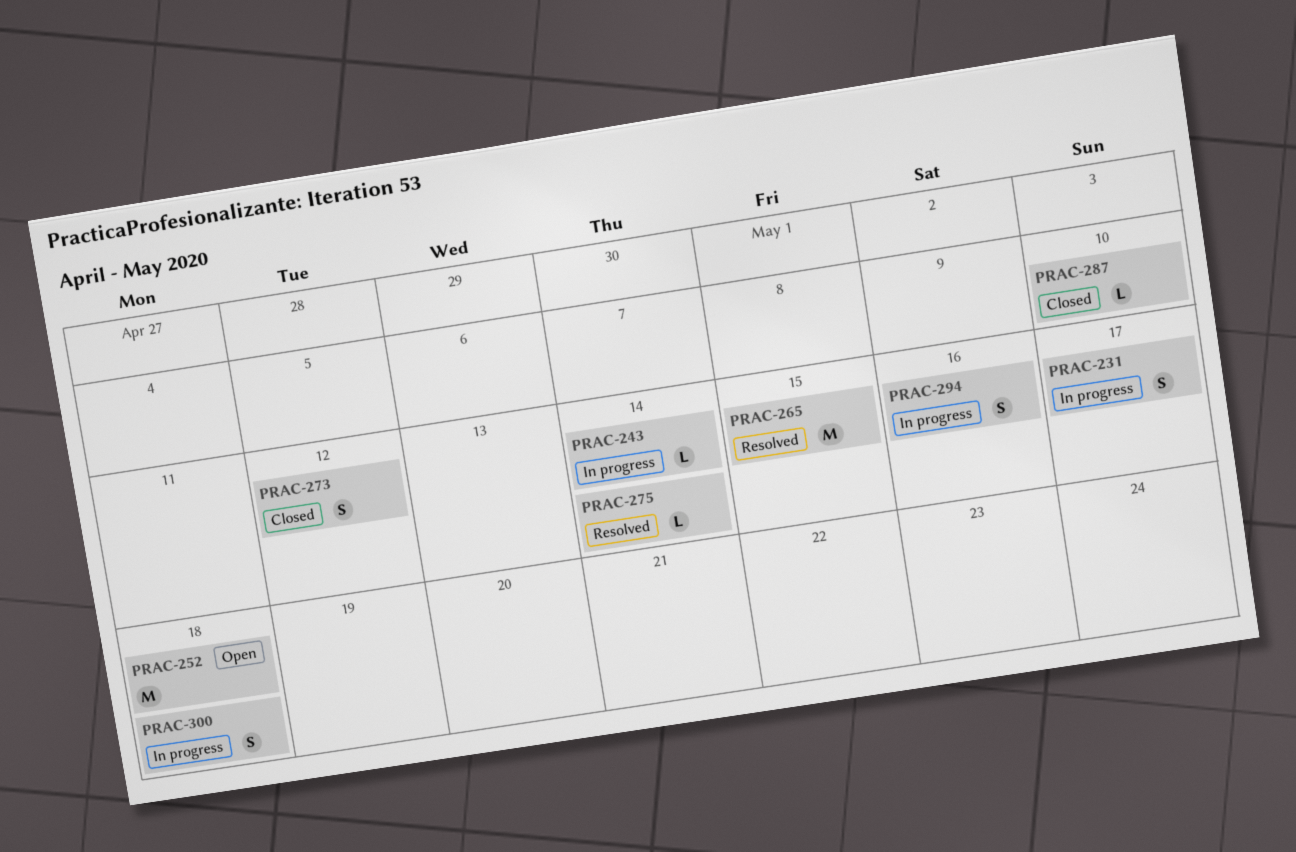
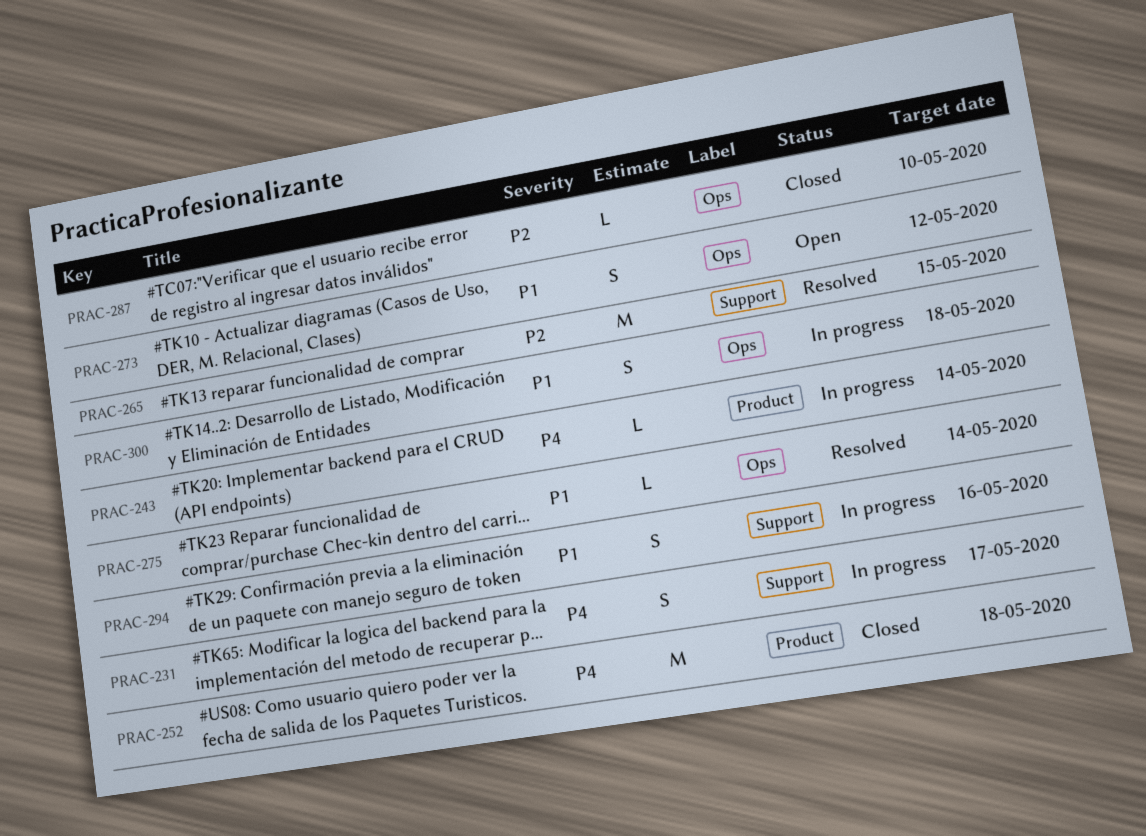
PRAC-252, status: Open -> Closed
PRAC-273, status: Closed -> Open

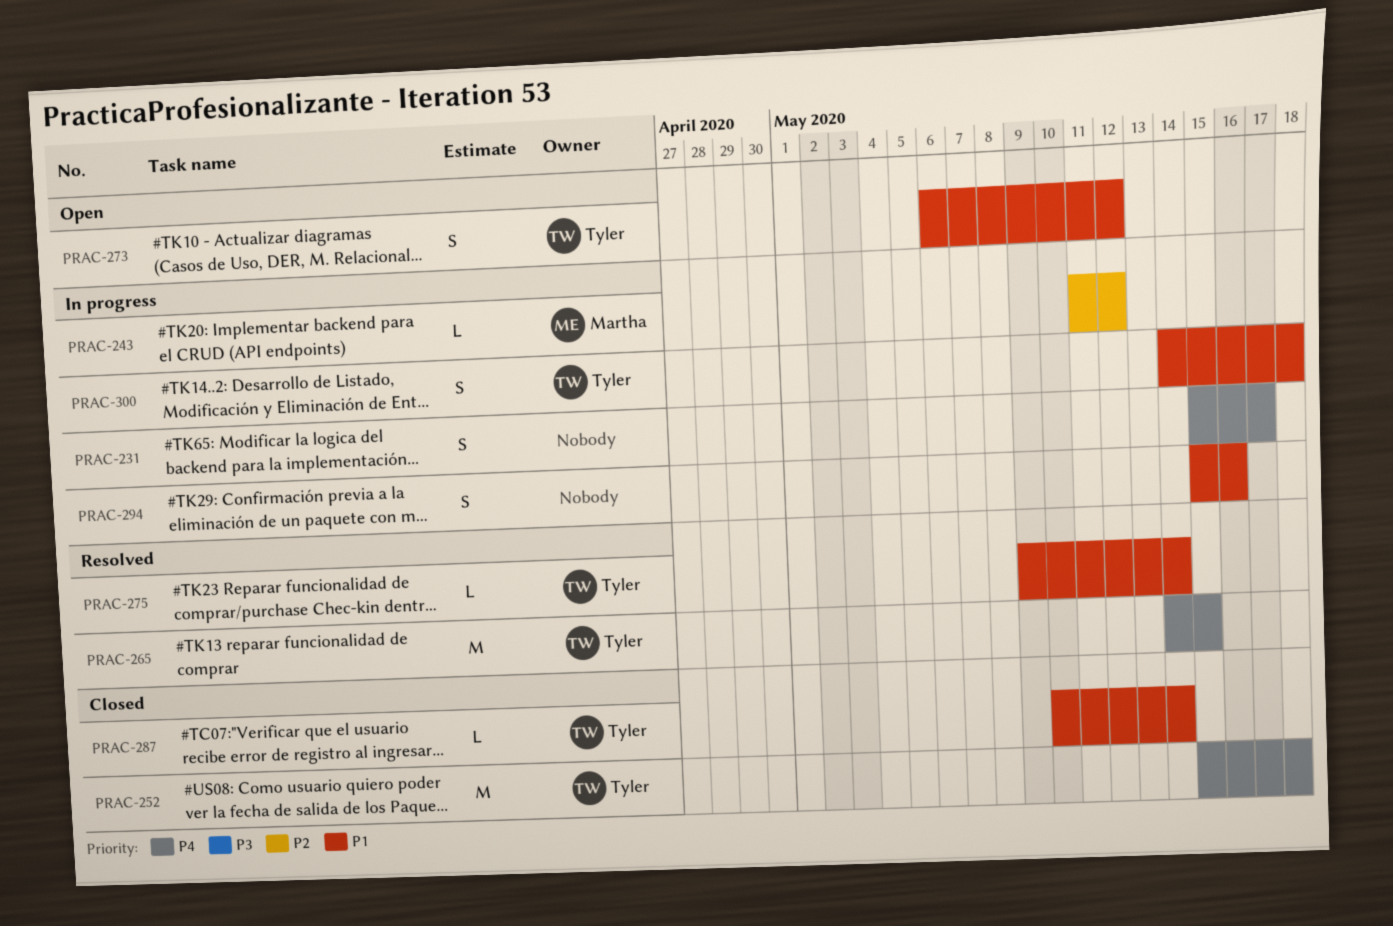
PRAC-243, priority: P4 -> P2
PRAC-243, due: May 14 -> May 12
PRAC-265, priority: P2 -> P4
PRAC-287, priority: P2 -> P1
PRAC-287, due: May 10 -> May 14

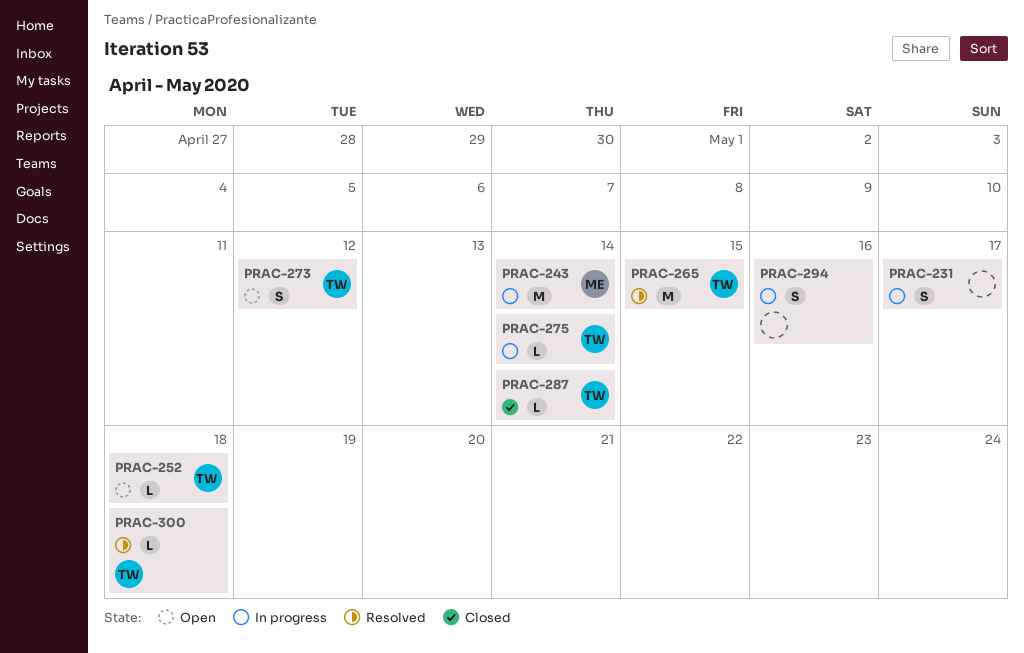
PRAC-243, estimate: L -> M
PRAC-243, due: May 12 -> May 14
PRAC-252, status: Closed -> Open
PRAC-252, estimate: M -> L
PRAC-275, status: Resolved -> In progress
PRAC-300, status: In progress -> Resolved
PRAC-300, estimate: S -> L

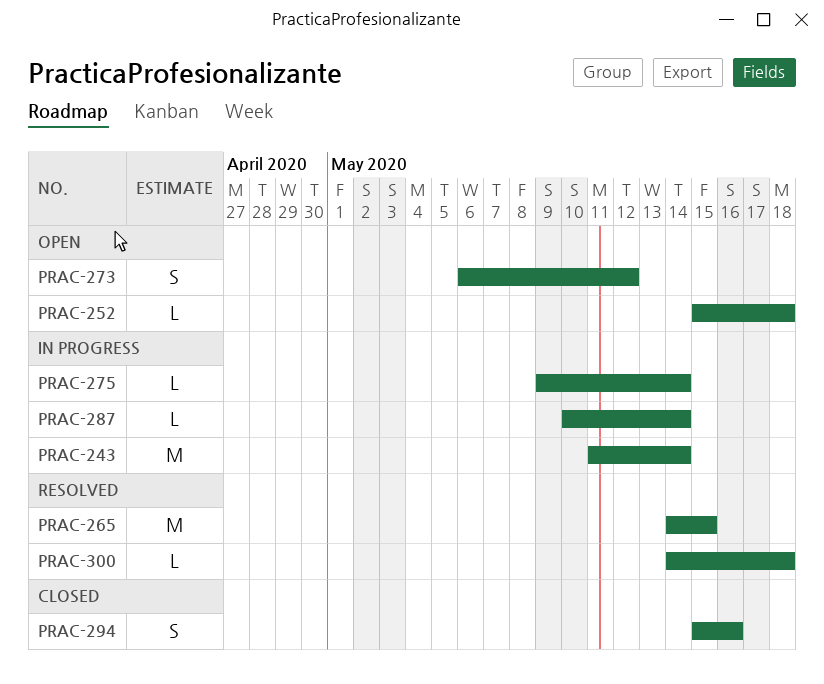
PRAC-231: present -> none
PRAC-287, status: Closed -> In progress
PRAC-294, status: In progress -> Closed

